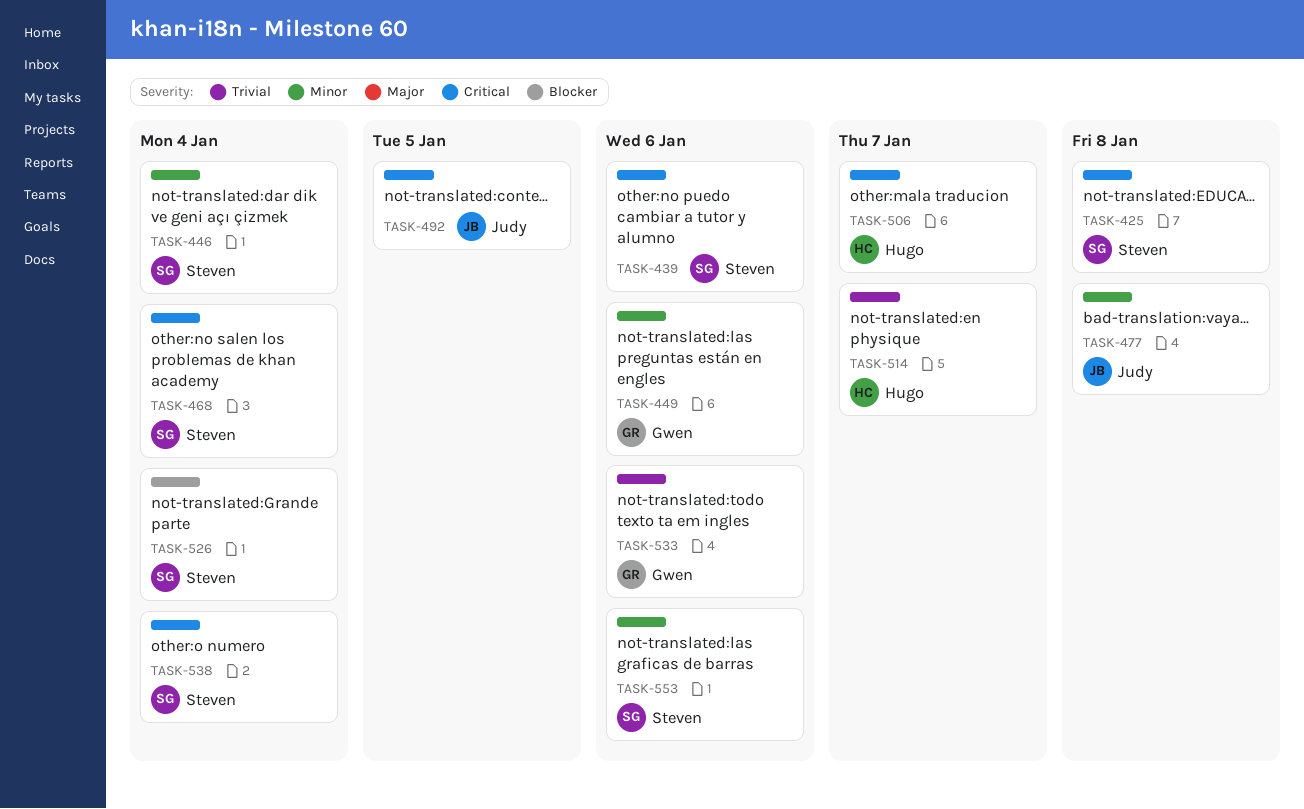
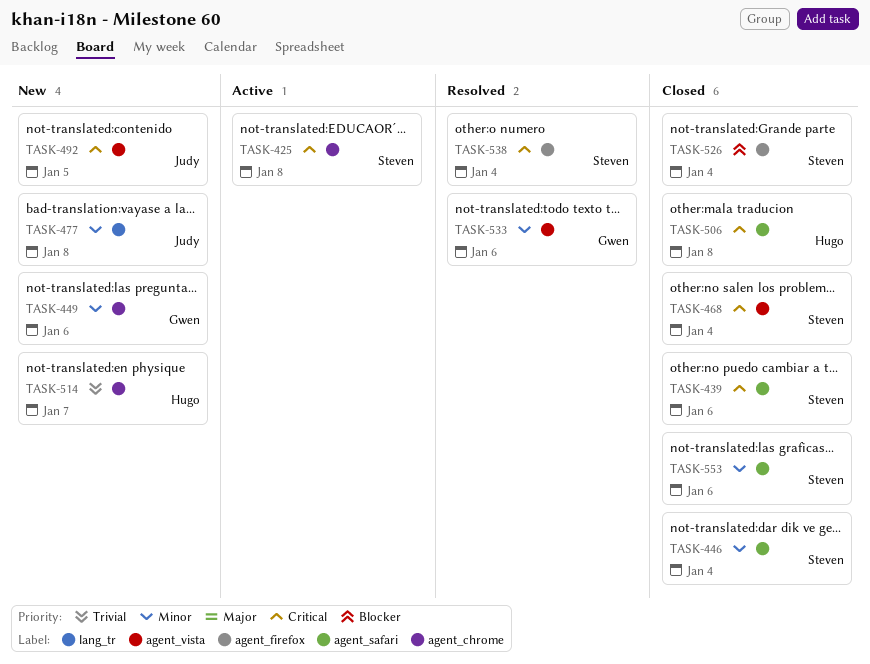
TASK-506, due: Jan 7 -> Jan 8
TASK-533, priority: Trivial -> Minor

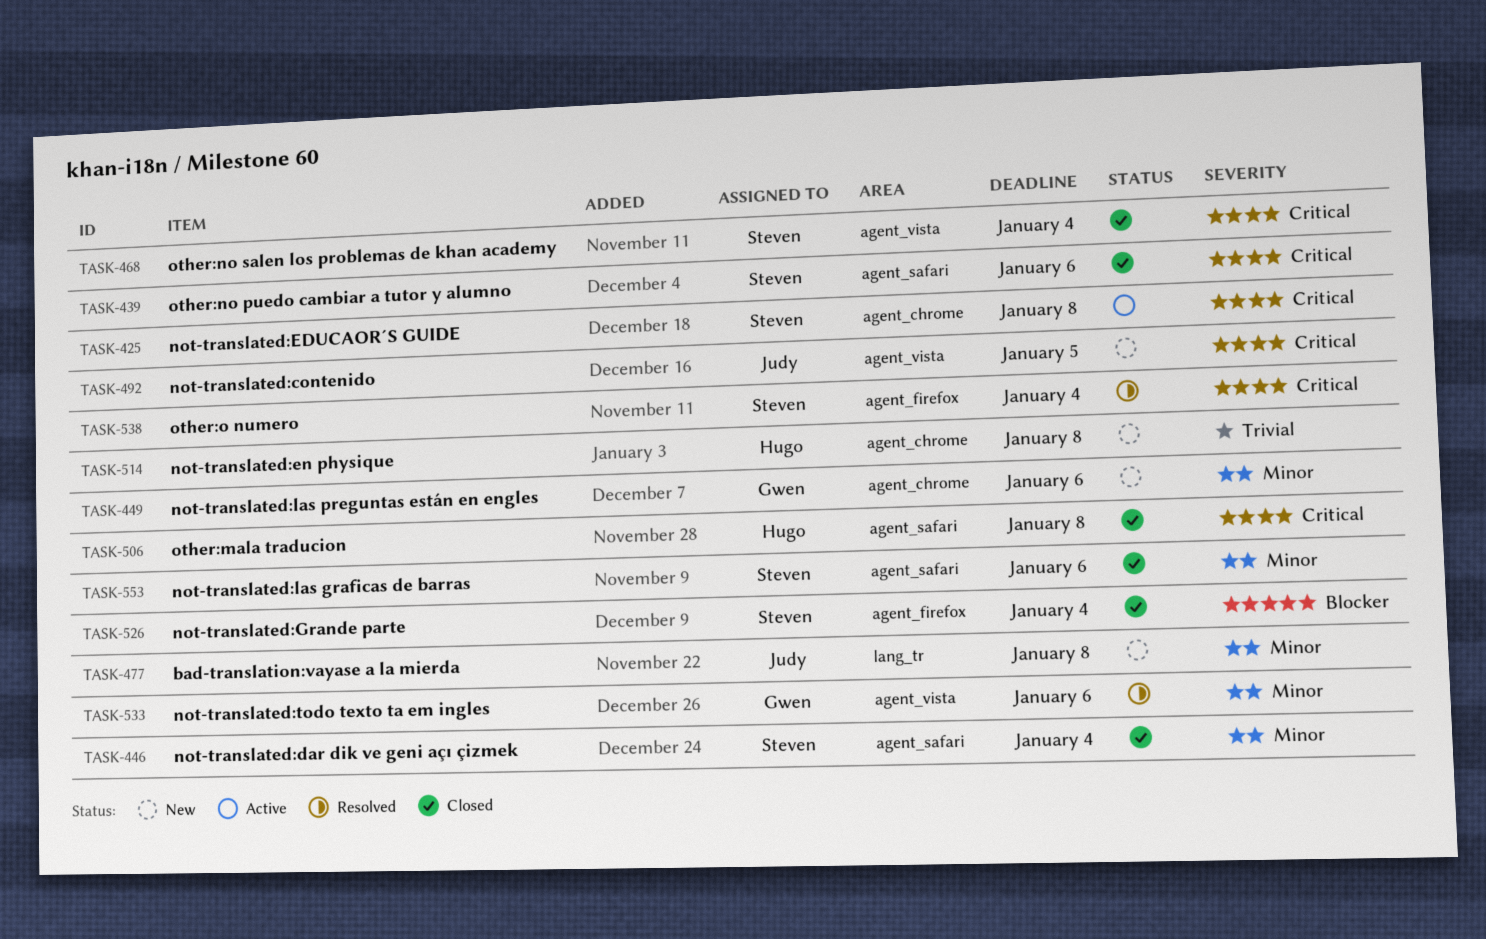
TASK-514, due: Jan 7 -> Jan 8

